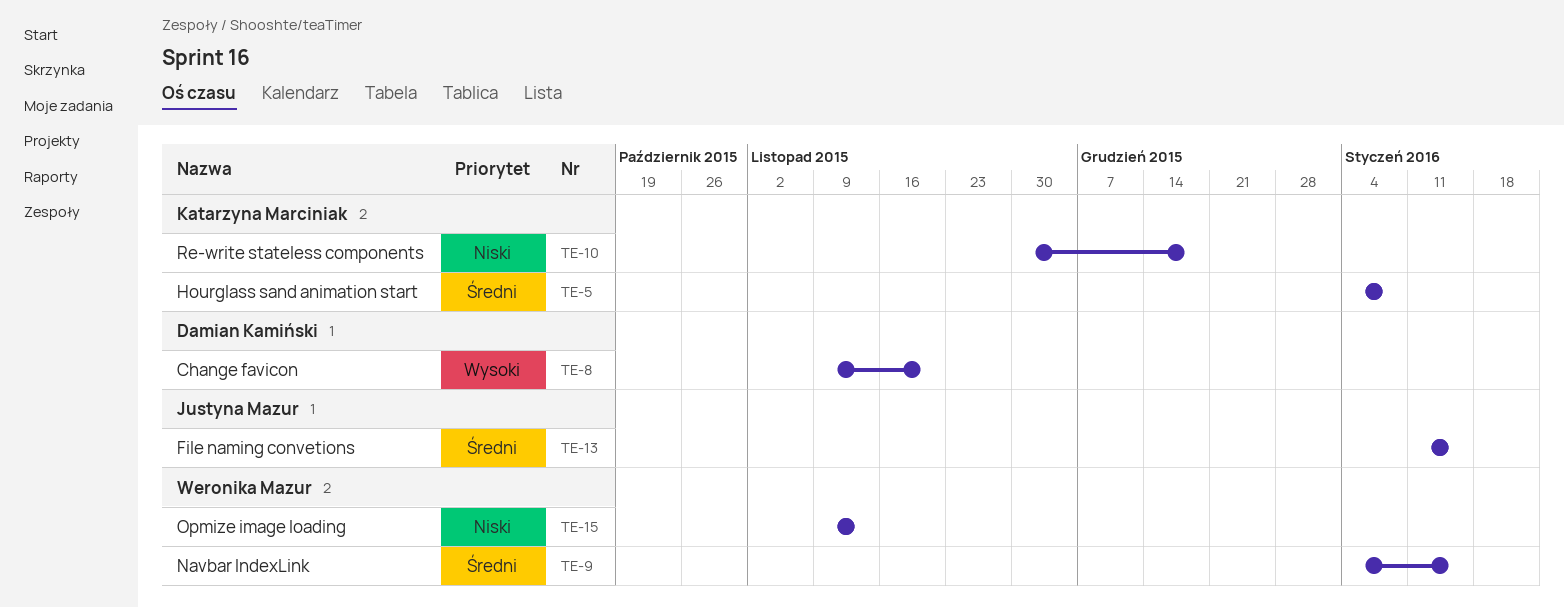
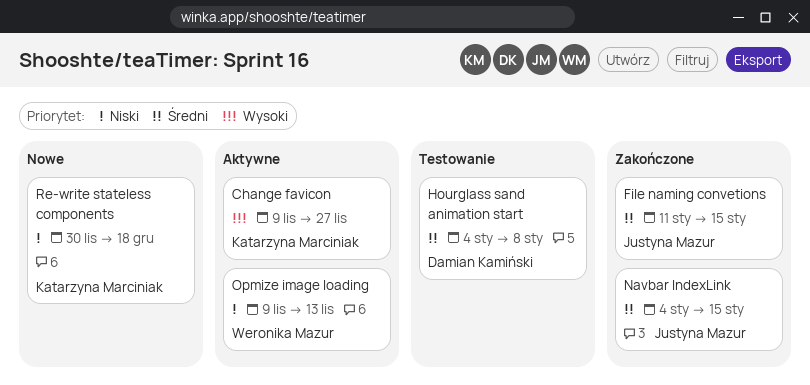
Change favicon, owner: Damian Kamiński -> Katarzyna Marciniak
Change favicon, due: Nov 20 -> Nov 27
Hourglass sand animation start, owner: Katarzyna Marciniak -> Damian Kamiński
Navbar IndexLink, owner: Weronika Mazur -> Justyna Mazur

